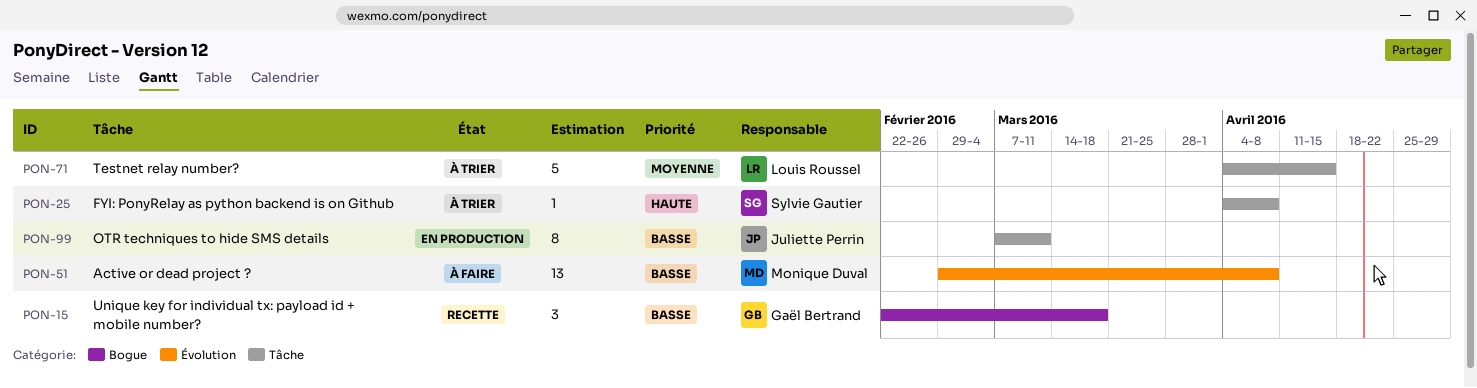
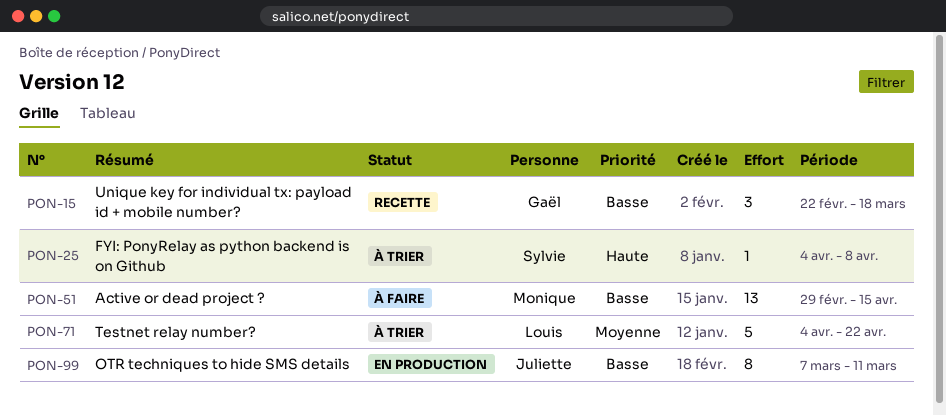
PON-51, due: Apr 8 -> Apr 15
PON-71, due: Apr 15 -> Apr 22

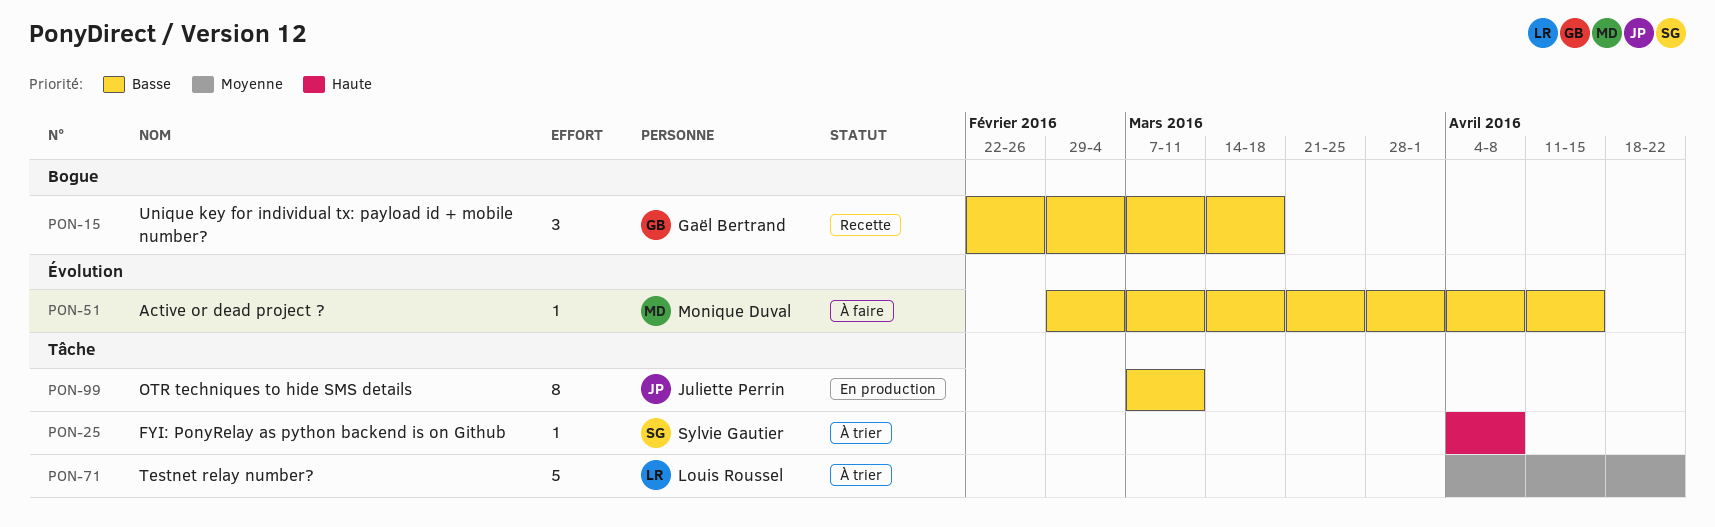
PON-51, estimate: 13 -> 1

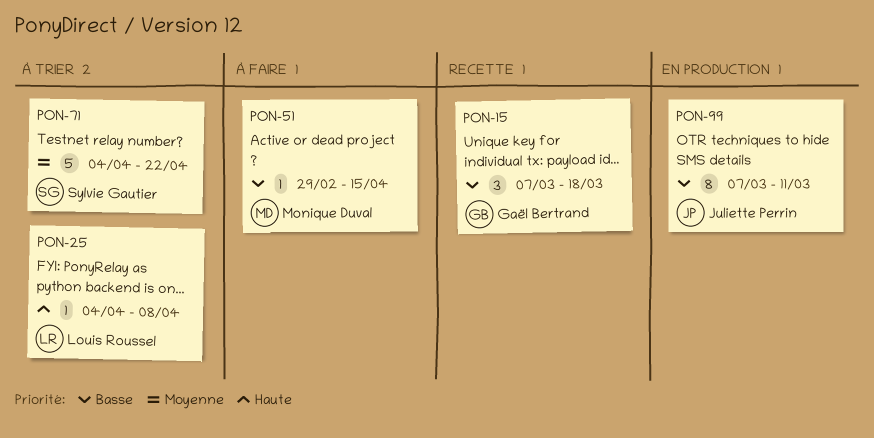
PON-15, start: Feb 22 -> Mar 7
PON-25, owner: Sylvie Gautier -> Louis Roussel
PON-71, owner: Louis Roussel -> Sylvie Gautier

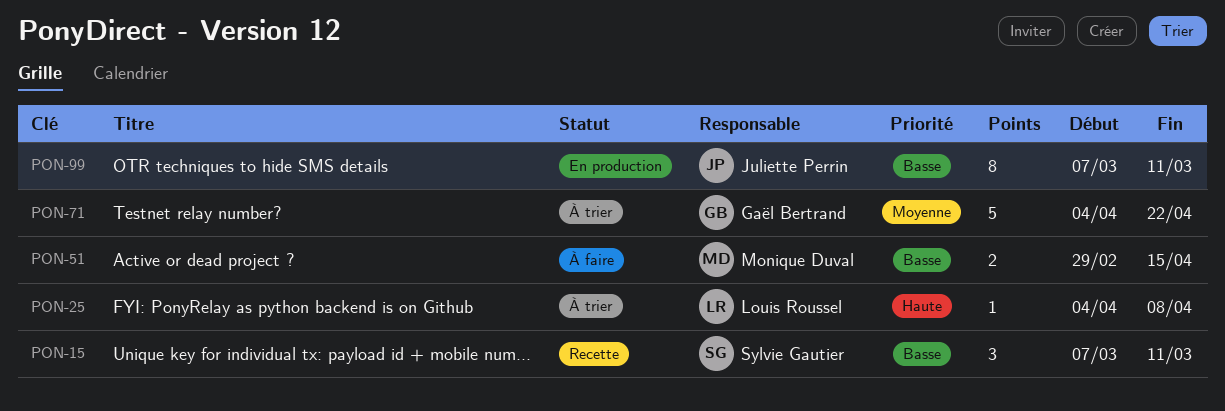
PON-15, owner: Gaël Bertrand -> Sylvie Gautier
PON-15, due: Mar 18 -> Mar 11
PON-51, estimate: 1 -> 2
PON-71, owner: Sylvie Gautier -> Gaël Bertrand

